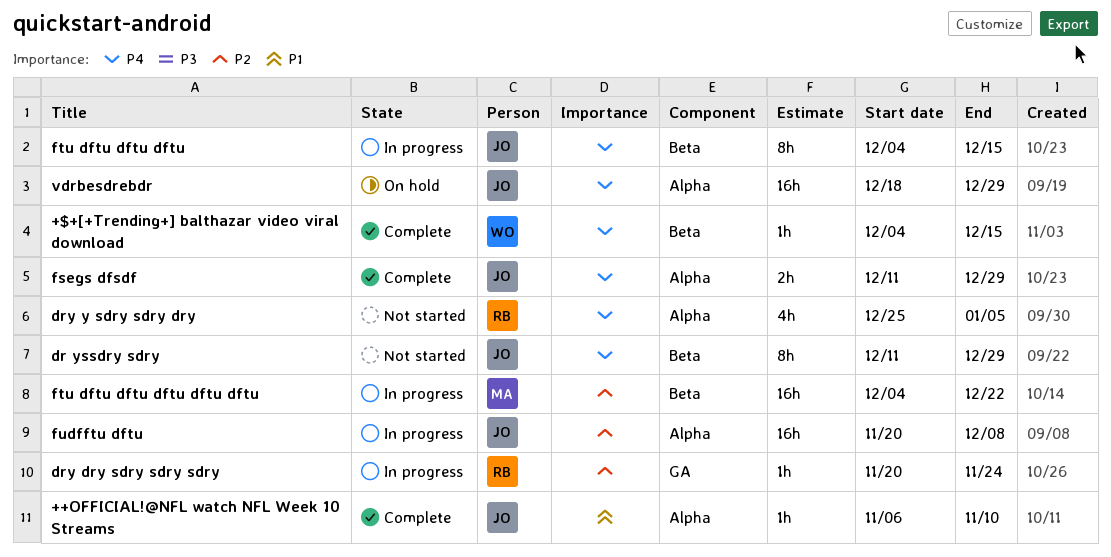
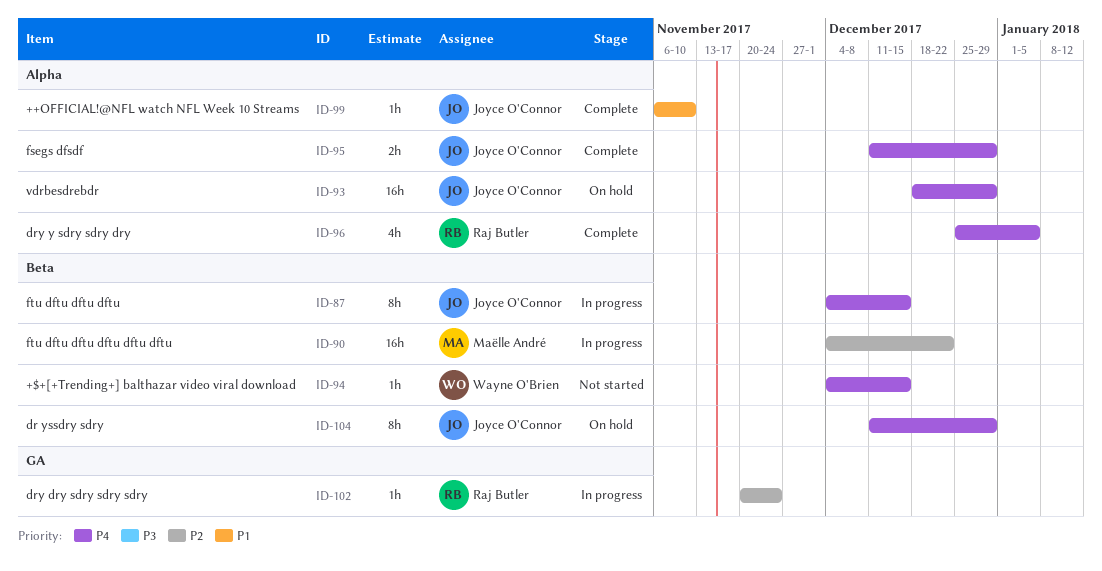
+$+[+Trending+] balthazar video viral download, status: Complete -> Not started
dr yssdry sdry, status: Not started -> On hold
dry y sdry sdry dry, status: Not started -> Complete
fudfftu dftu: present -> none

